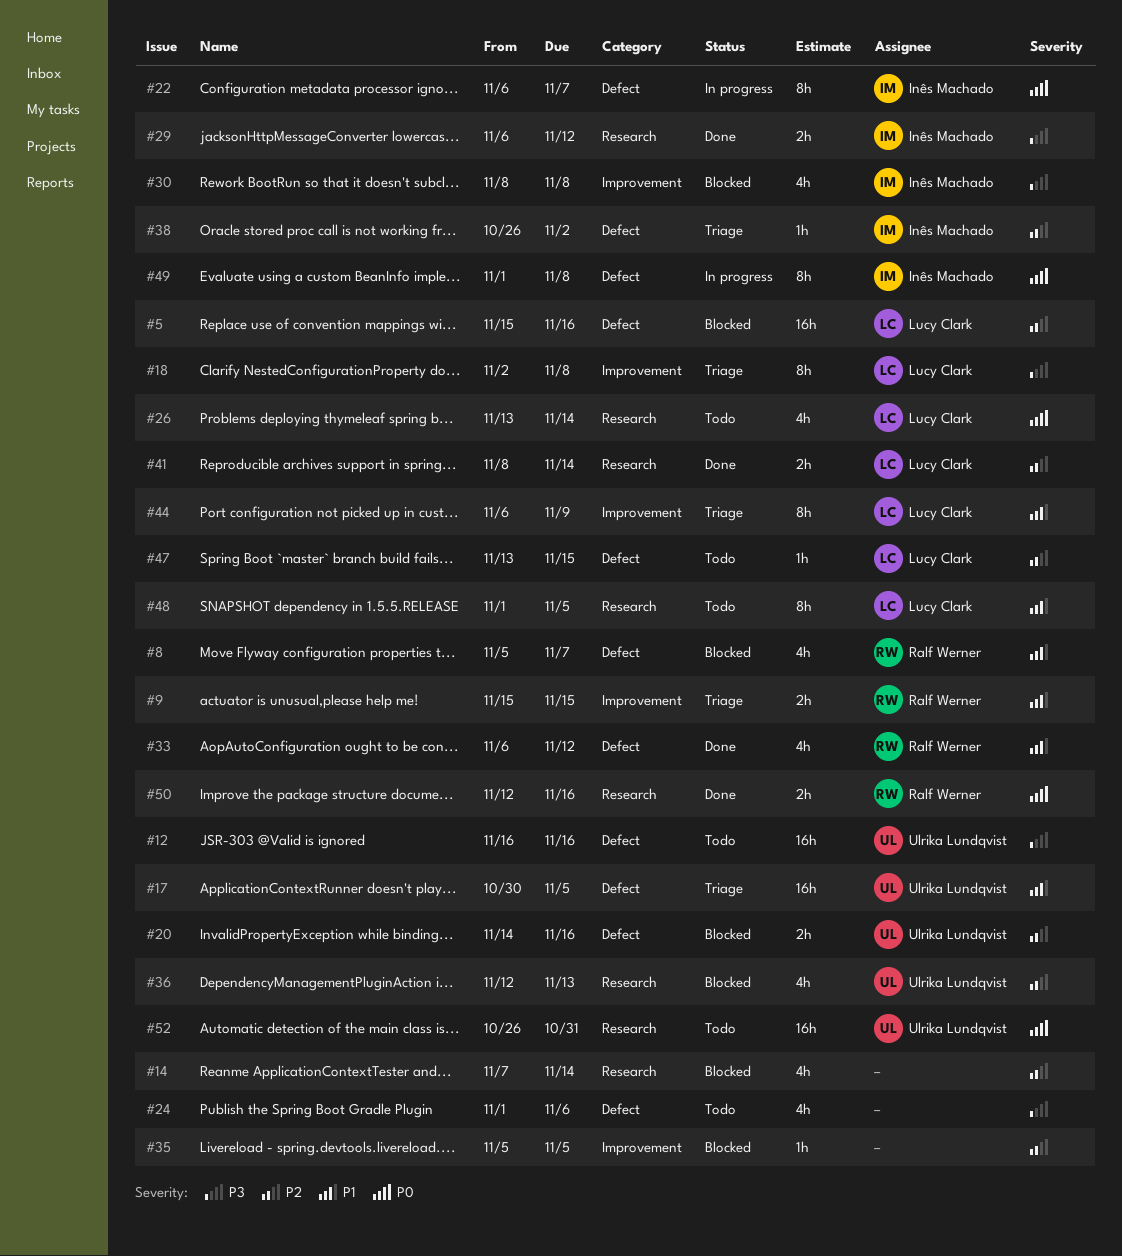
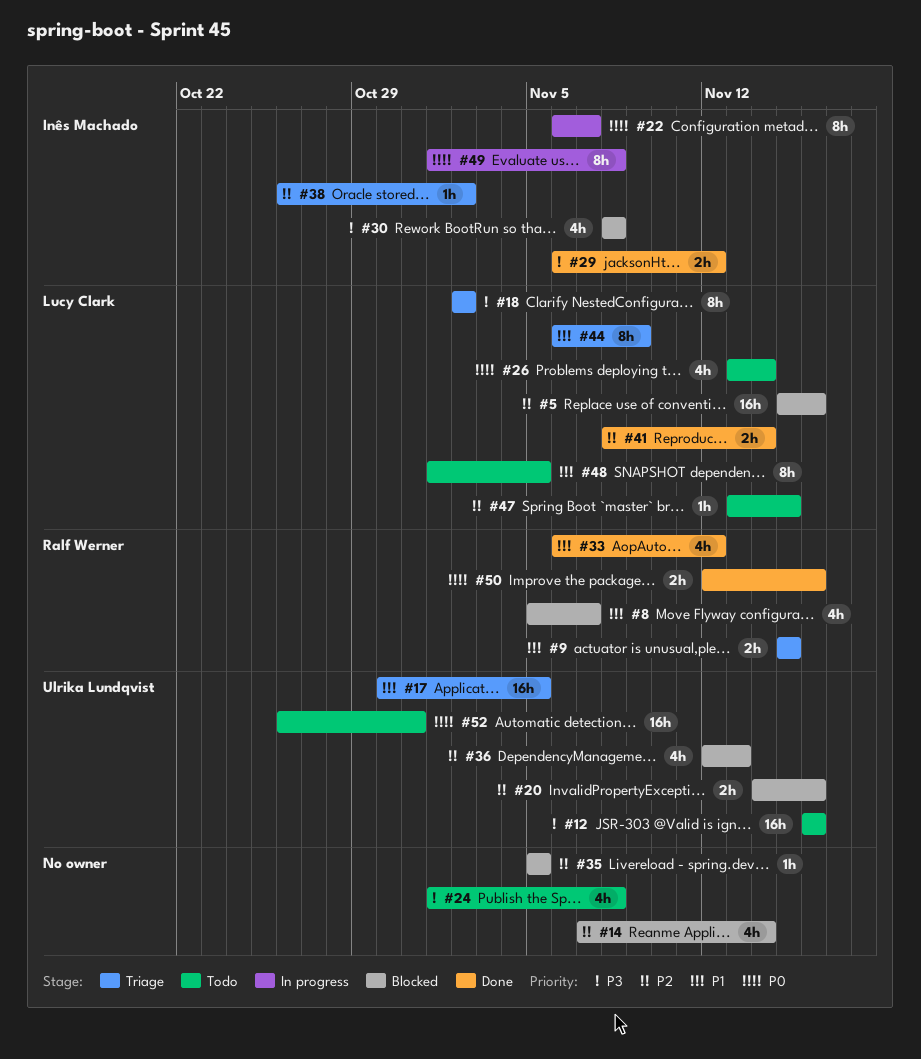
#18, due: Nov 8 -> Nov 2
#24, due: Nov 6 -> Nov 8

